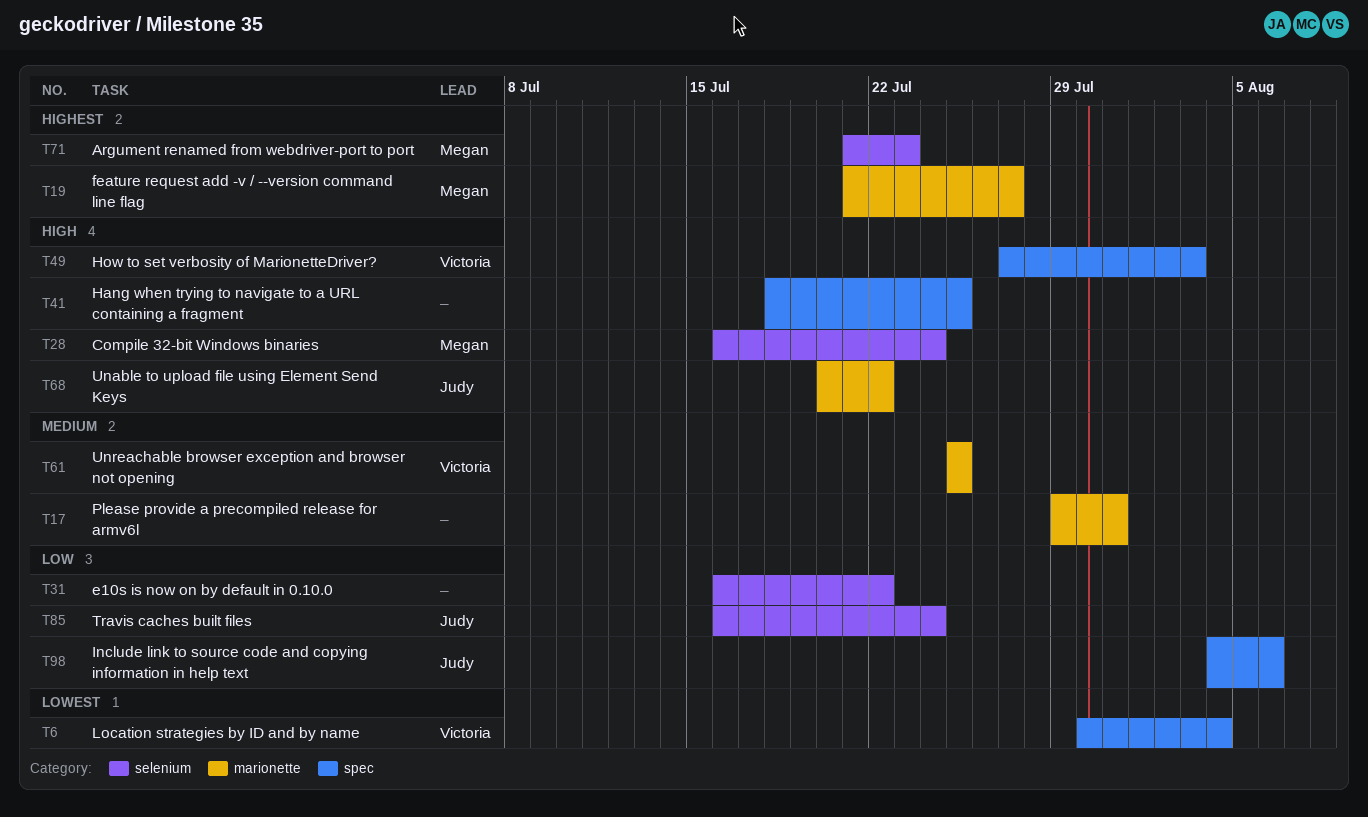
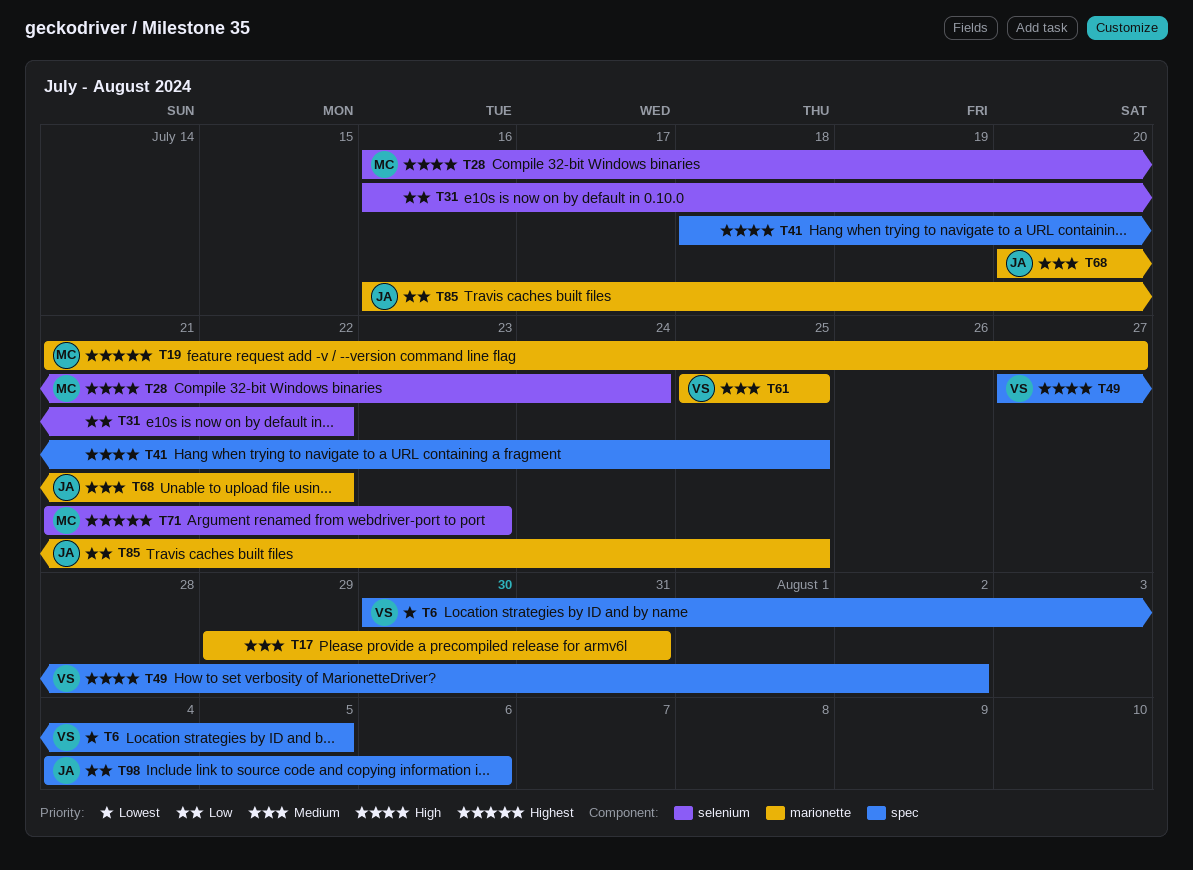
T6, due: Aug 4 -> Aug 5
T49, due: Aug 3 -> Aug 2
T68, priority: High -> Medium
T85, label: selenium -> marionette
T85, due: Jul 24 -> Jul 25

